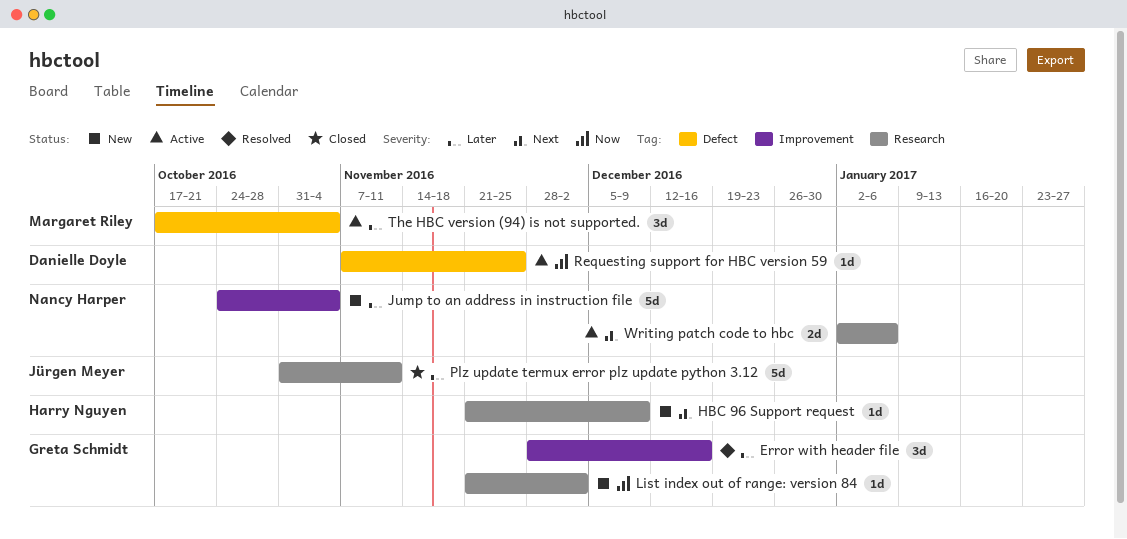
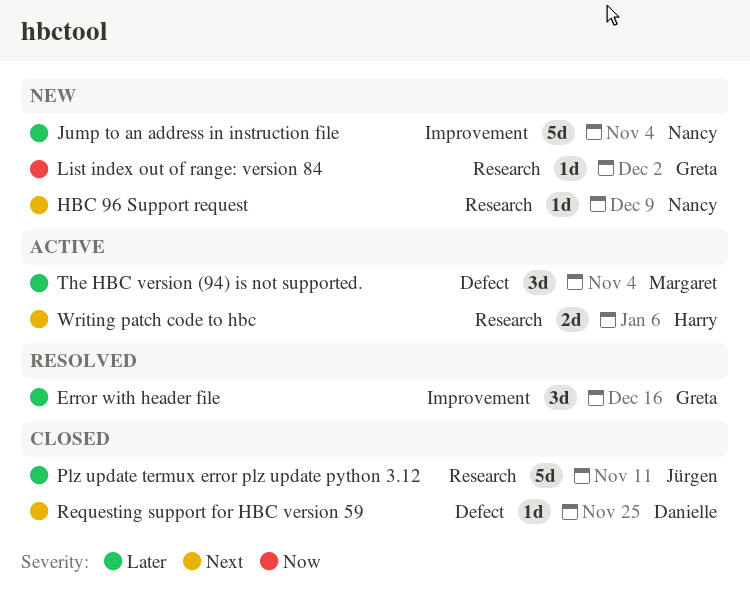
HBC 96 Support request, owner: Harry Nguyen -> Nancy Harper
Requesting support for HBC version 59, status: Active -> Closed
Requesting support for HBC version 59, priority: Now -> Next
Writing patch code to hbc, owner: Nancy Harper -> Harry Nguyen

